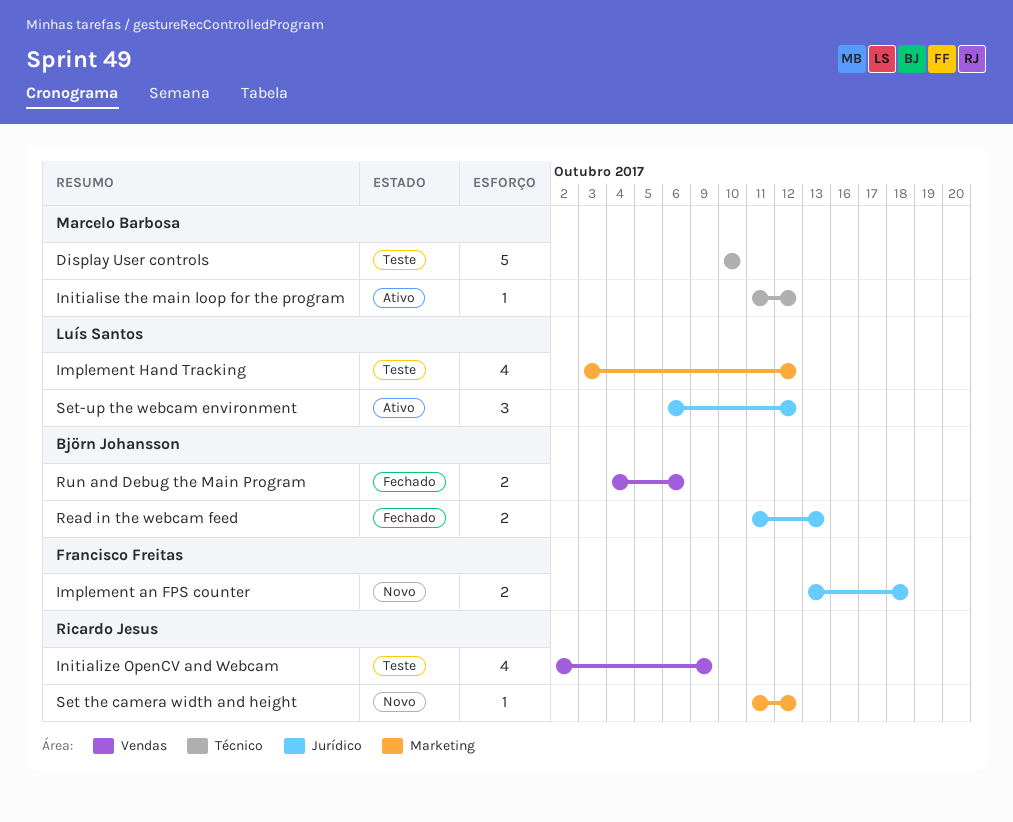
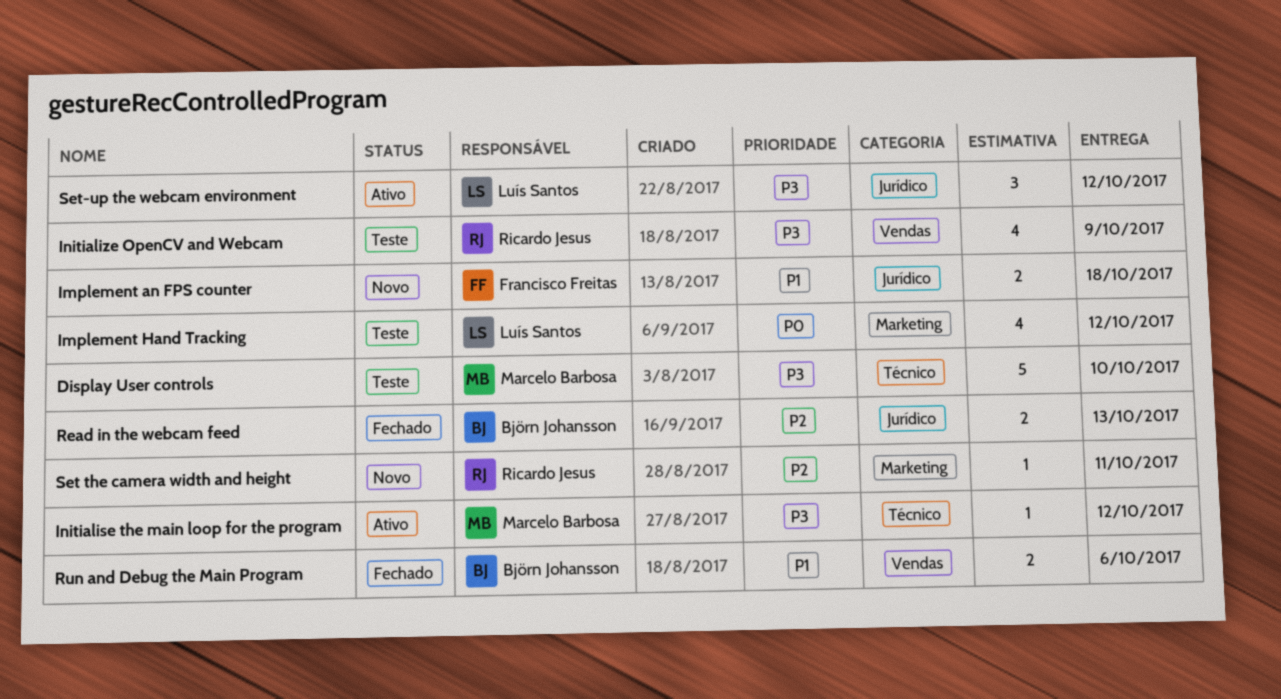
Set the camera width and height, due: Oct 12 -> Oct 11

